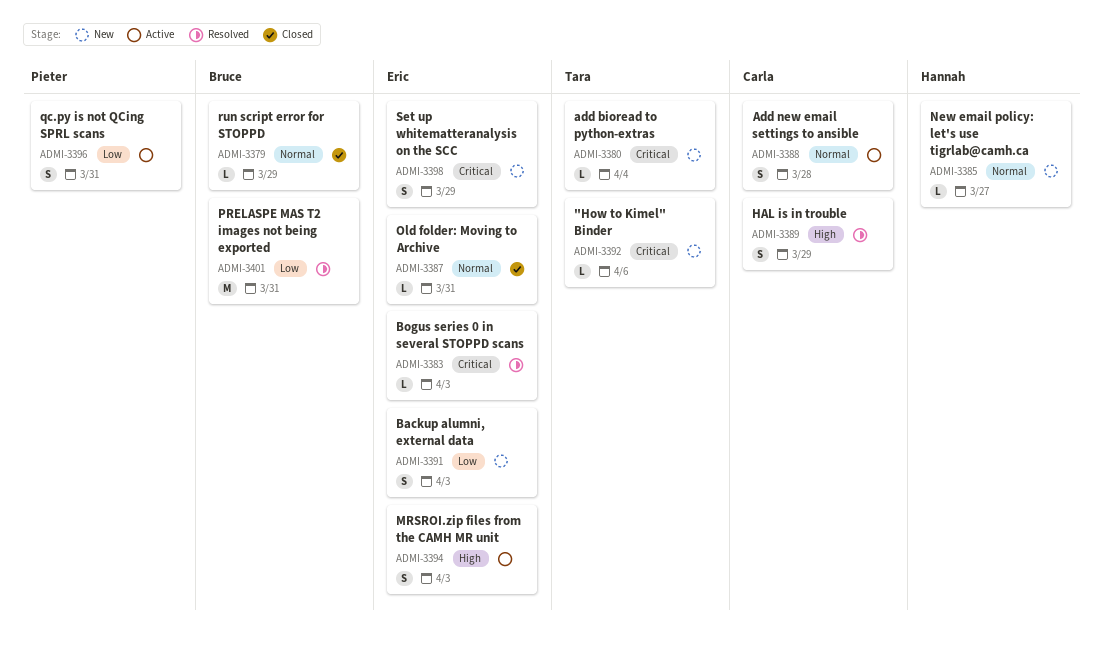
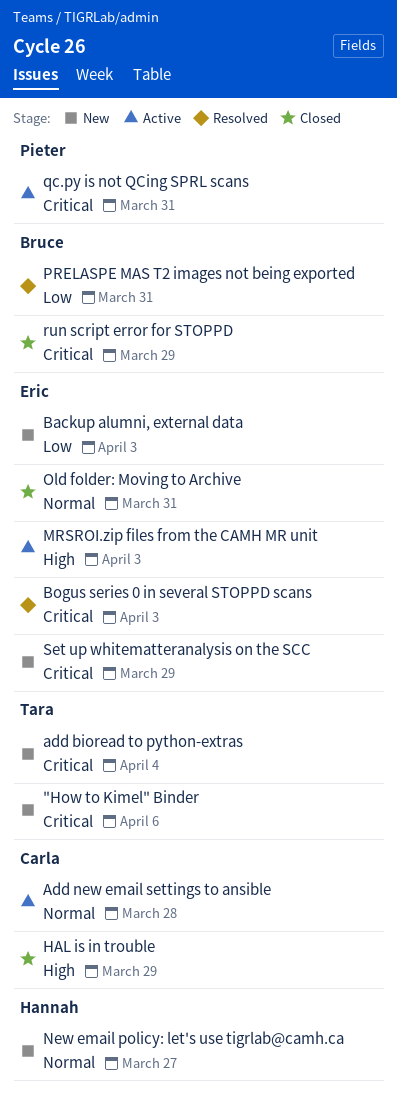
HAL is in trouble, status: Resolved -> Closed
qc.py is not QCing SPRL scans, priority: Low -> Critical
run script error for STOPPD, priority: Normal -> Critical

